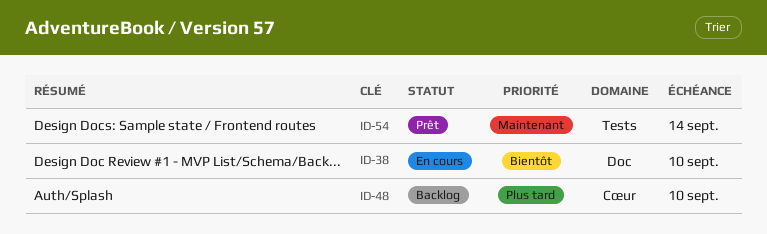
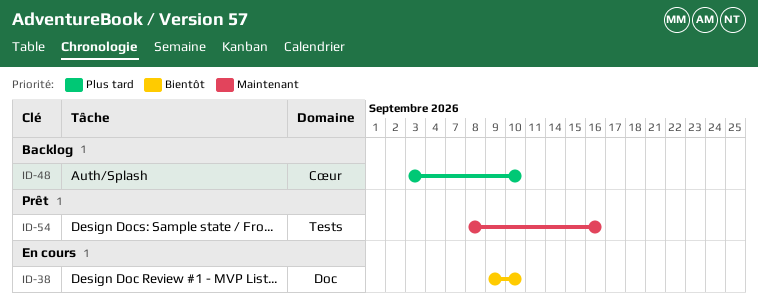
ID-54, due: Sep 14 -> Sep 16

